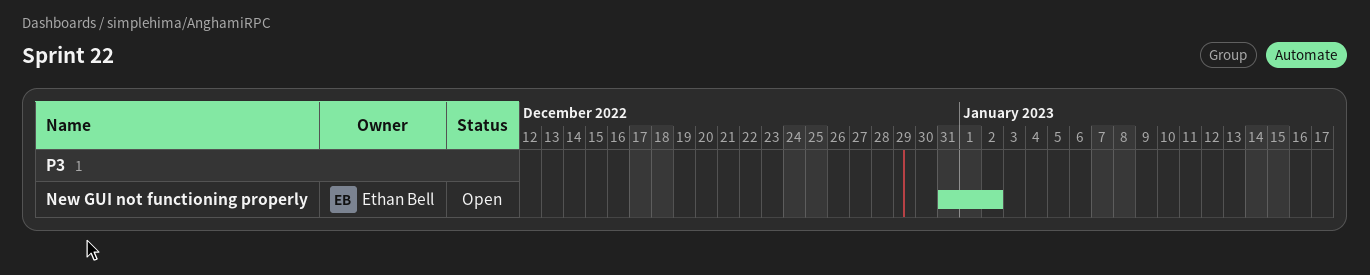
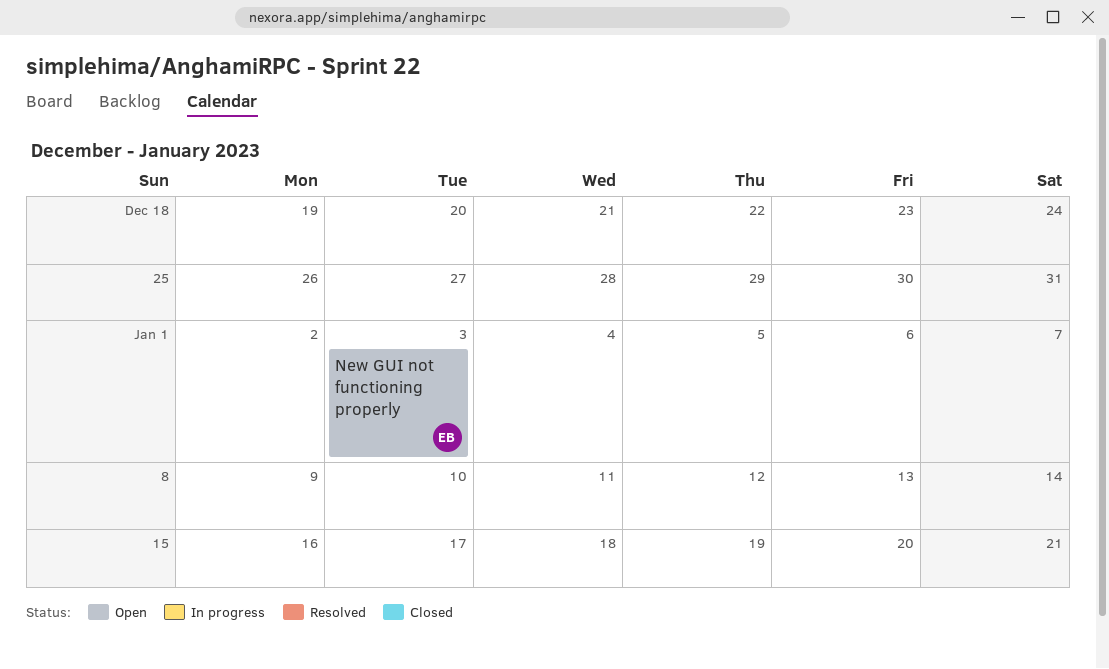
New GUI not functioning properly, due: Jan 2 -> Jan 3

